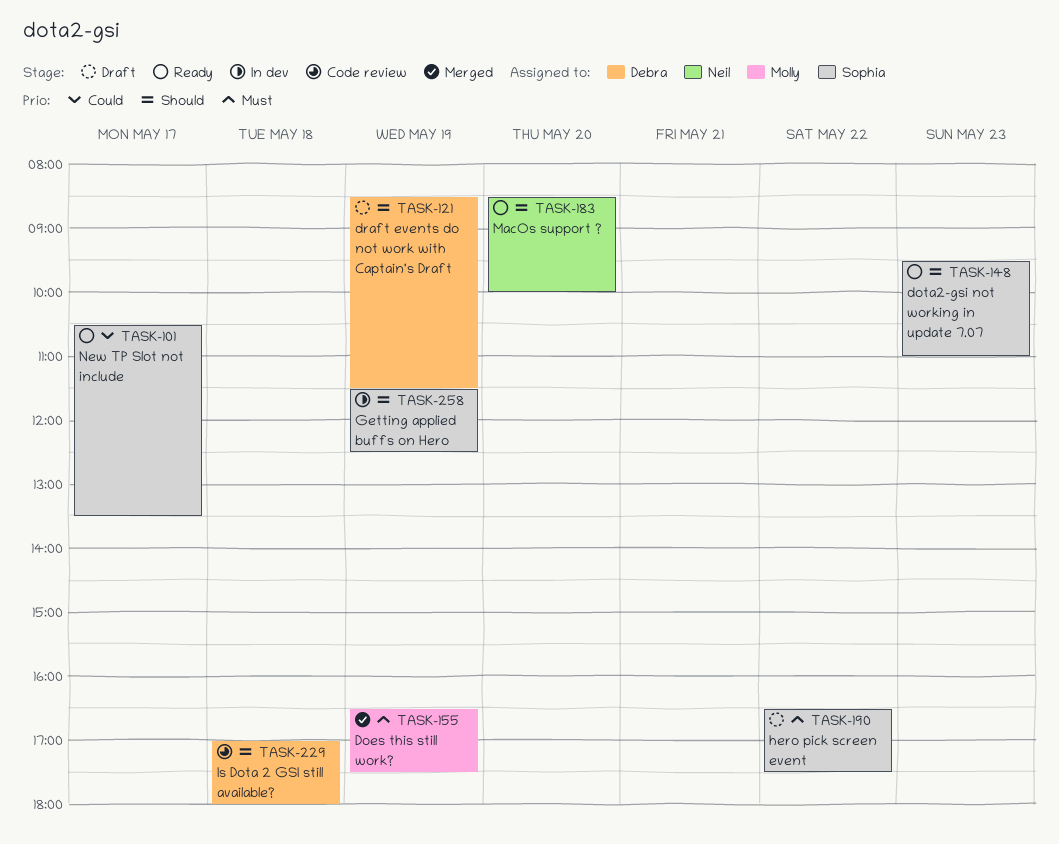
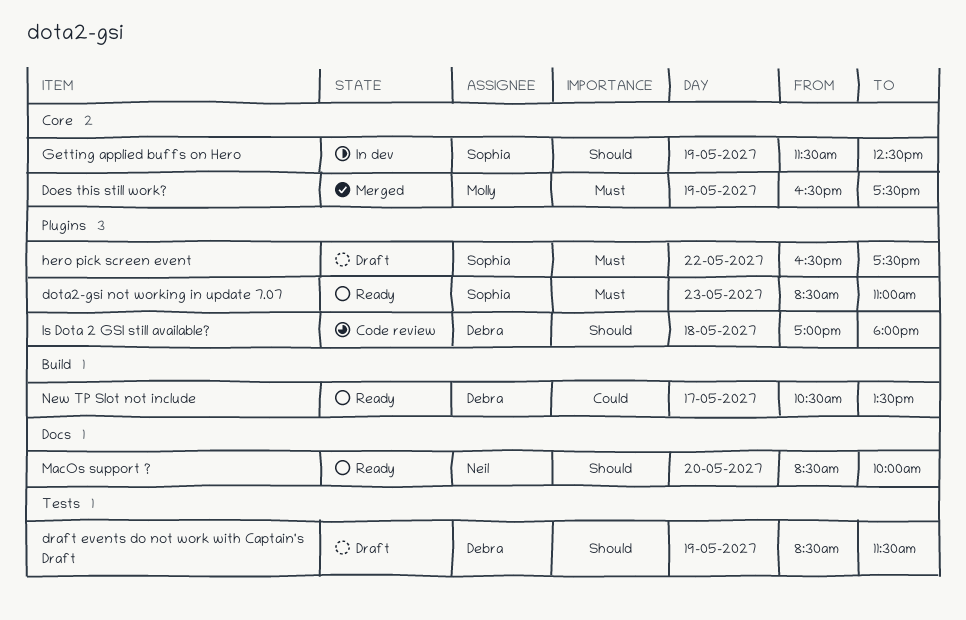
dota2-gsi not working in update 7.07, priority: Should -> Must
dota2-gsi not working in update 7.07, begins: 09:30 -> 08:30
New TP Slot not include, owner: Sophia -> Debra

